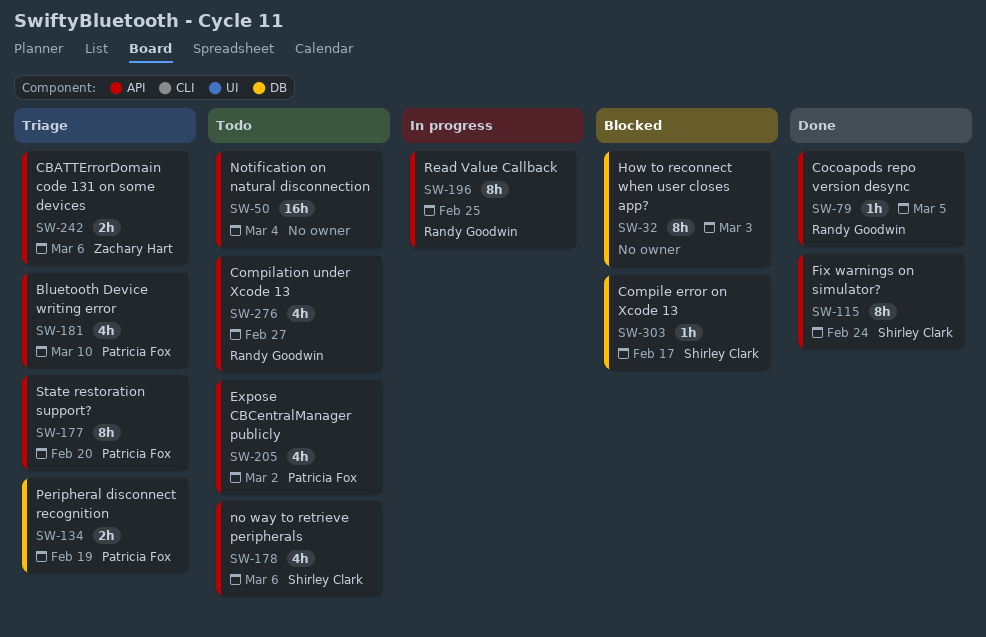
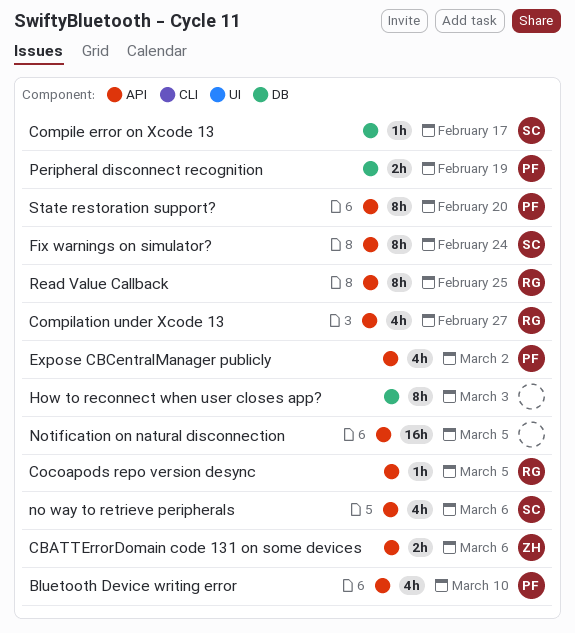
Notification on natural disconnection, due: Mar 4 -> Mar 5

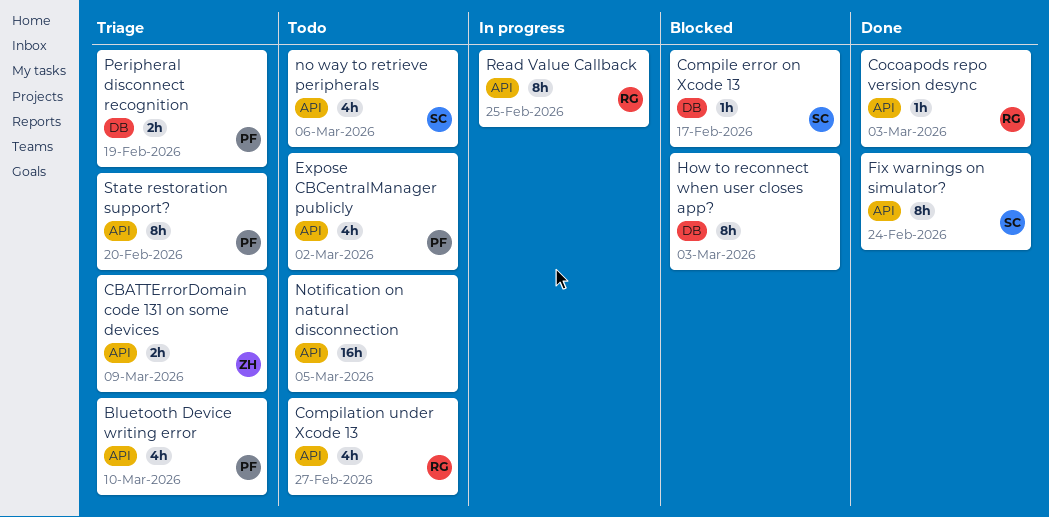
CBATTErrorDomain code 131 on some devices, due: Mar 6 -> Mar 9
Cocoapods repo version desync, due: Mar 5 -> Mar 3

